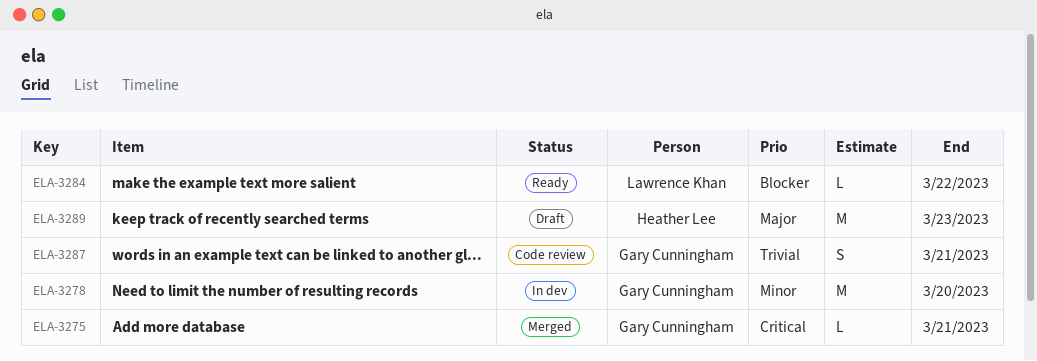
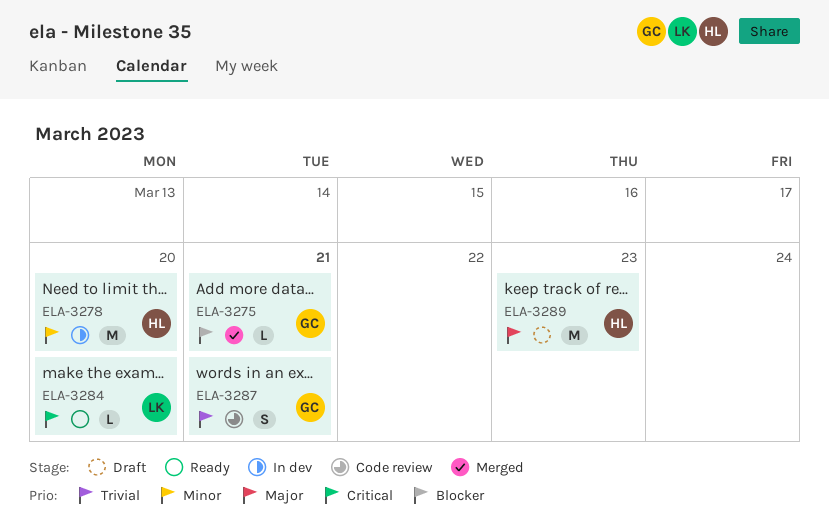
ELA-3275, priority: Critical -> Blocker
ELA-3278, owner: Gary Cunningham -> Heather Lee
ELA-3284, priority: Blocker -> Critical
ELA-3284, due: Mar 22 -> Mar 20

